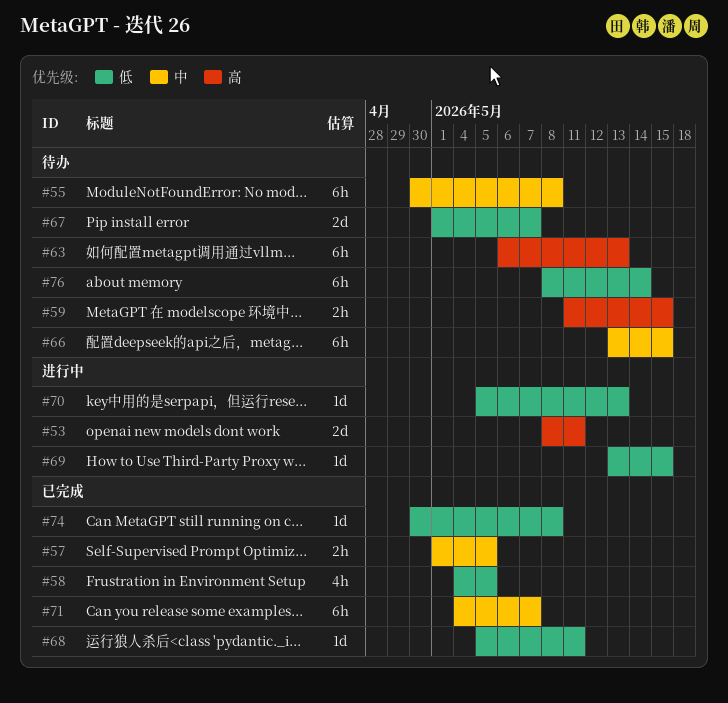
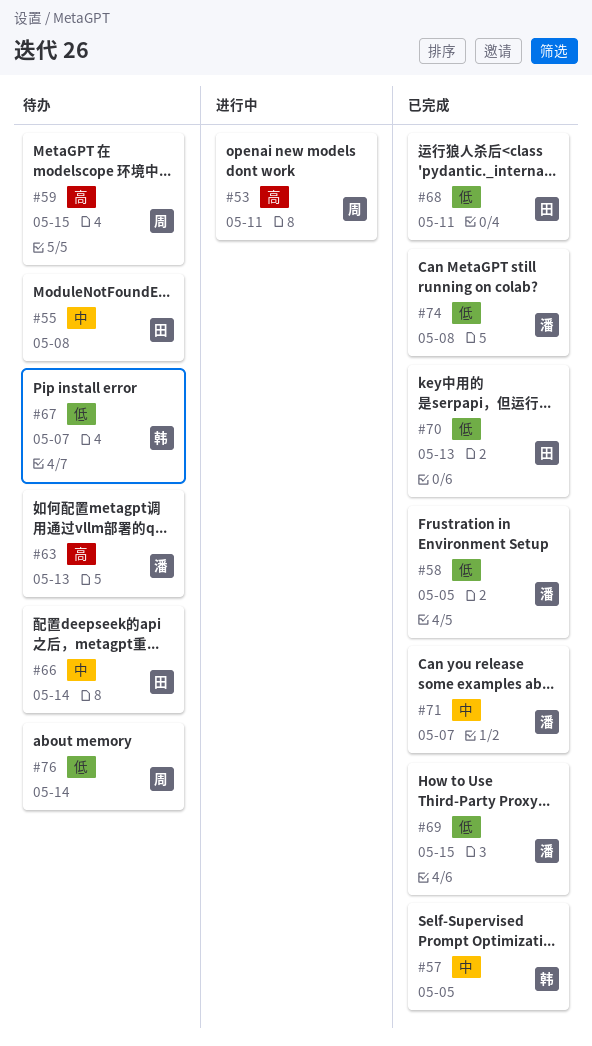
#66, due: May 15 -> May 14
#69, status: 进行中 -> 已完成
#70, status: 进行中 -> 已完成

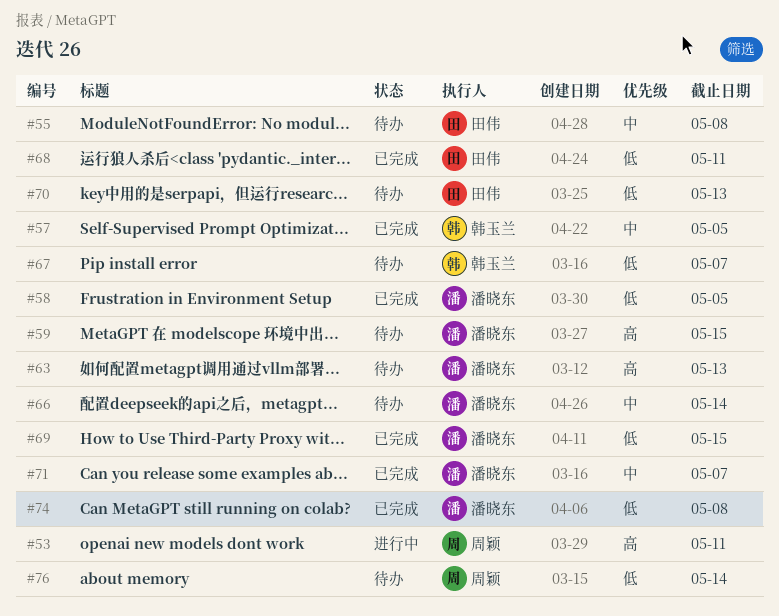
#59, owner: 周颖 -> 潘晓东
#66, owner: 田伟 -> 潘晓东
#70, status: 已完成 -> 待办

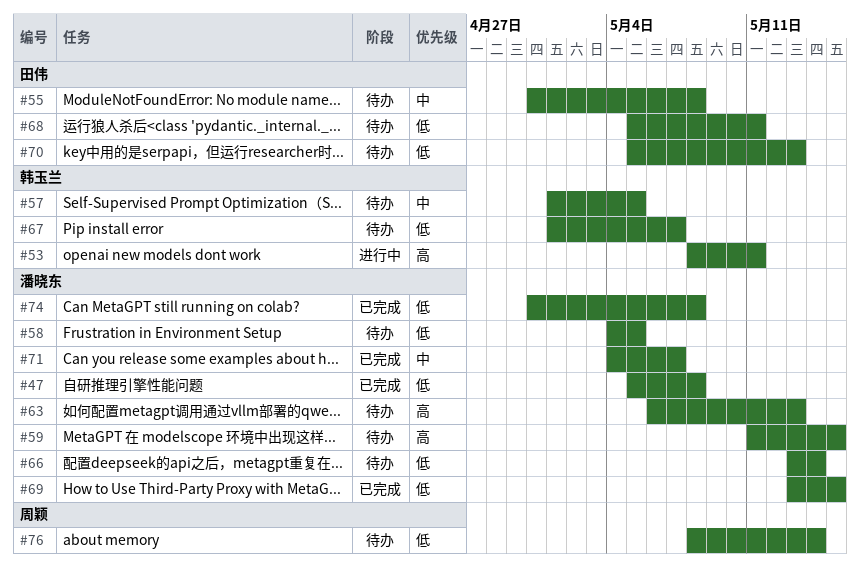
#47: none -> present
#53, owner: 周颖 -> 韩玉兰
#57, status: 已完成 -> 待办
#58, status: 已完成 -> 待办
#66, priority: 中 -> 低
#68, status: 已完成 -> 待办

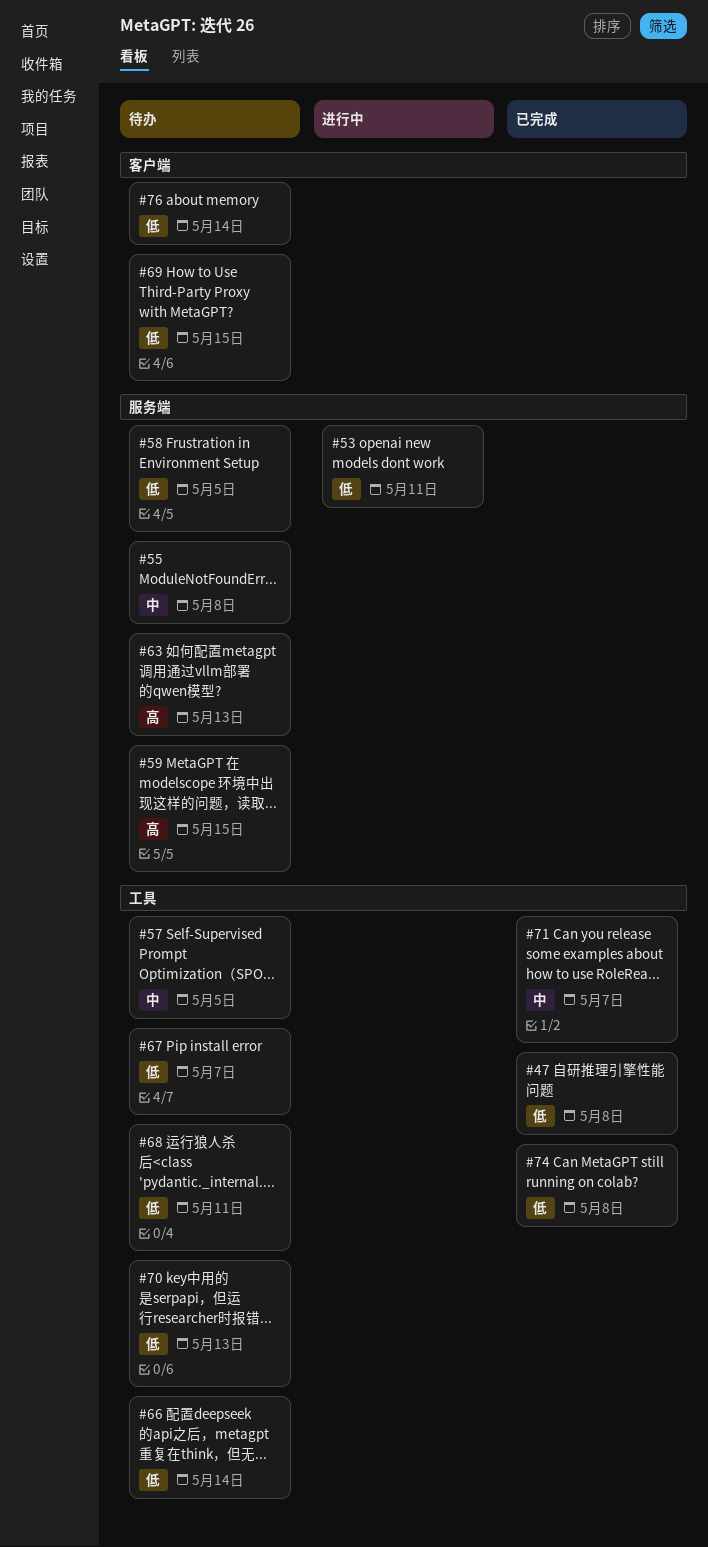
#53, priority: 高 -> 低
#69, status: 已完成 -> 待办

